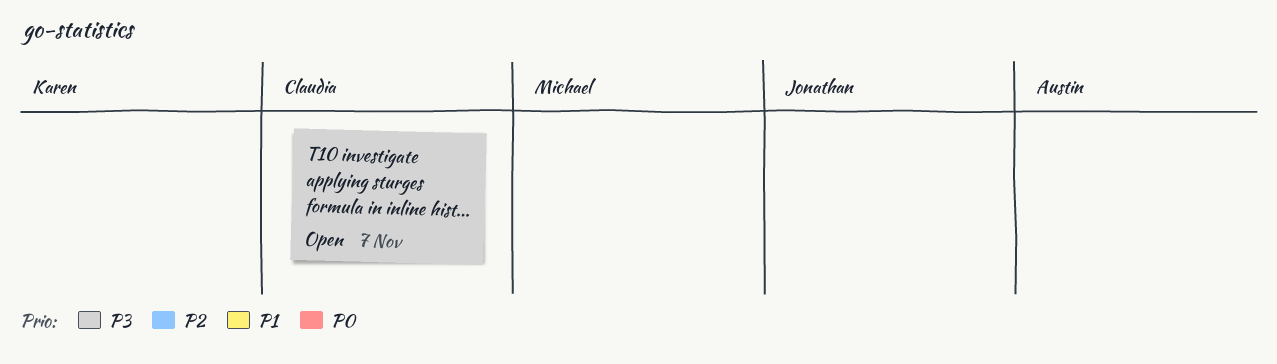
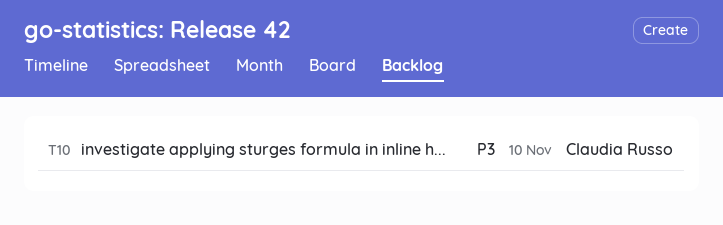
T10, due: Nov 7 -> Nov 10

